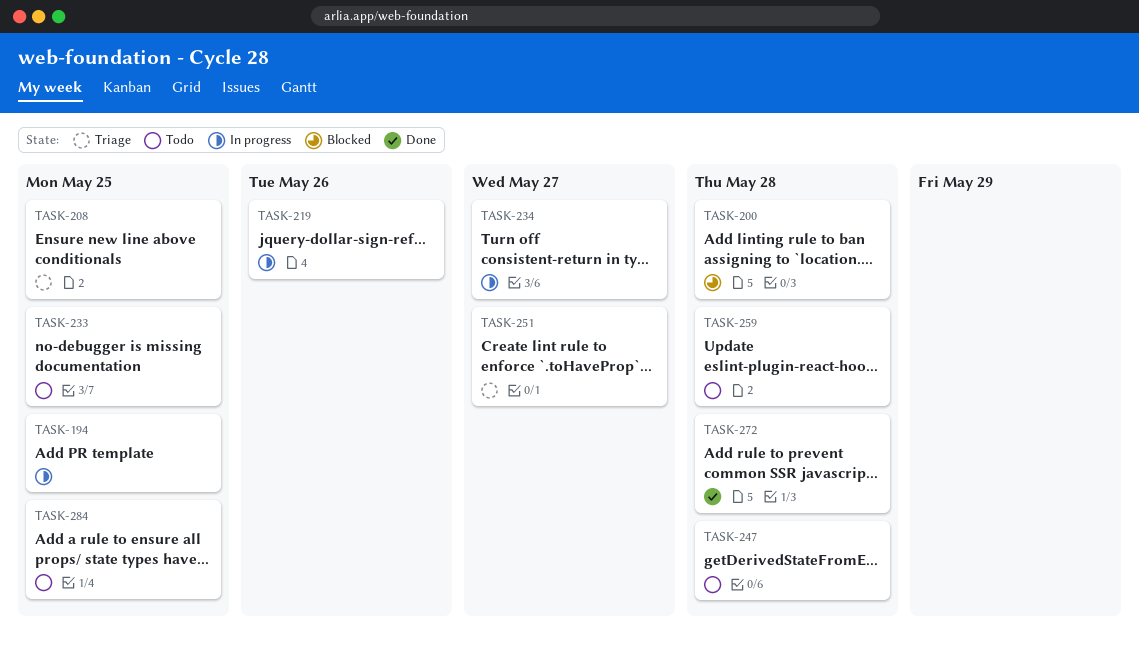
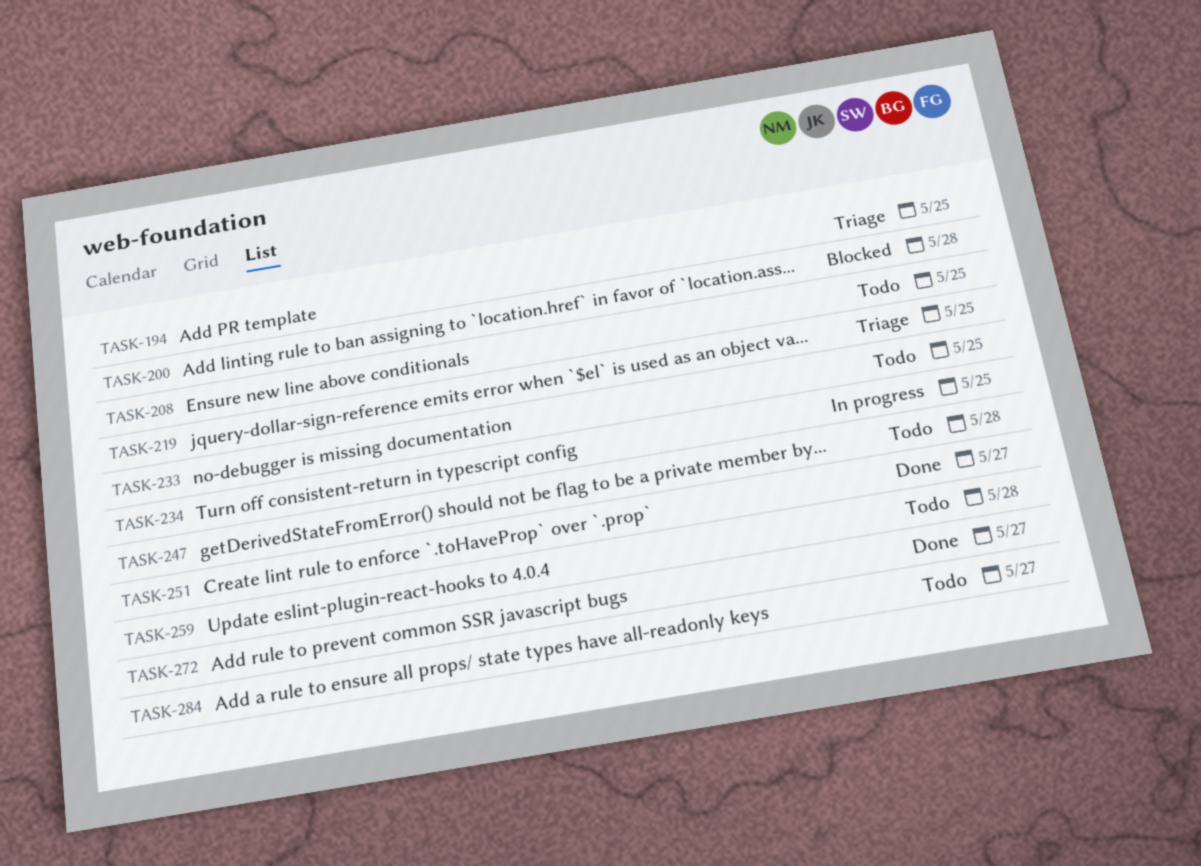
TASK-194, status: In progress -> Triage
TASK-208, status: Triage -> Todo
TASK-219, status: In progress -> Triage
TASK-219, due: May 26 -> May 25
TASK-234, due: May 27 -> May 25
TASK-251, status: Triage -> Done
TASK-272, due: May 28 -> May 27
TASK-284, due: May 25 -> May 27

